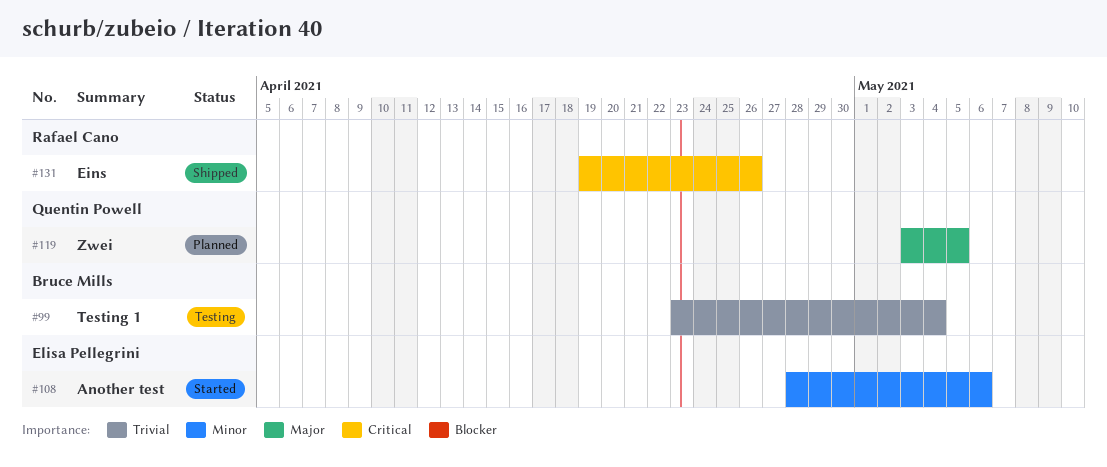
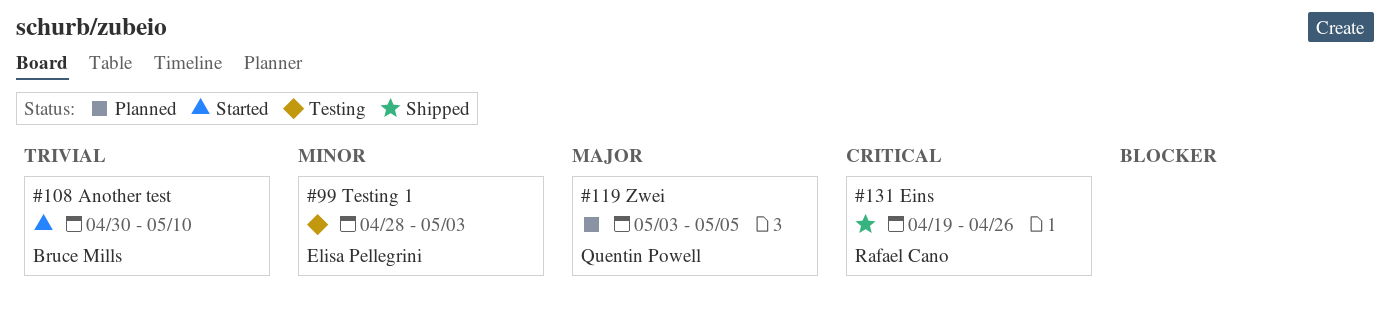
#99, owner: Bruce Mills -> Elisa Pellegrini
#99, priority: Trivial -> Minor
#99, start: Apr 23 -> Apr 28
#99, due: May 4 -> May 3
#108, owner: Elisa Pellegrini -> Bruce Mills
#108, priority: Minor -> Trivial
#108, start: Apr 28 -> Apr 30
#108, due: May 6 -> May 10

